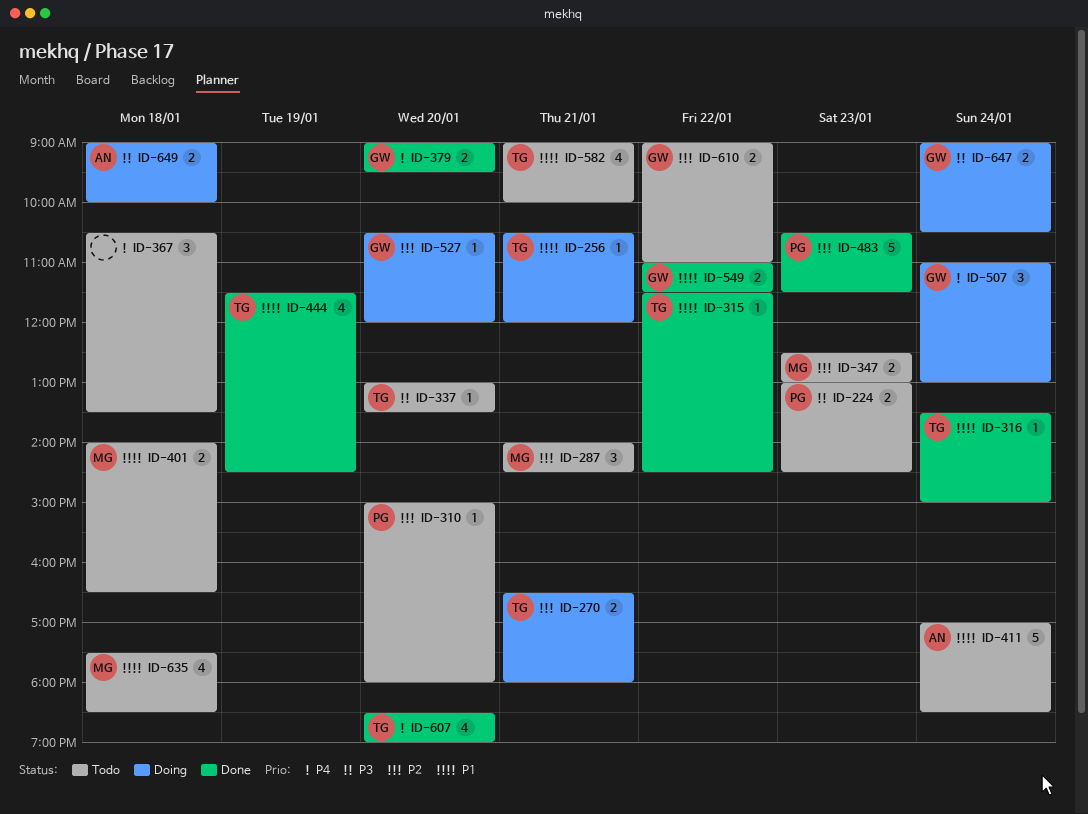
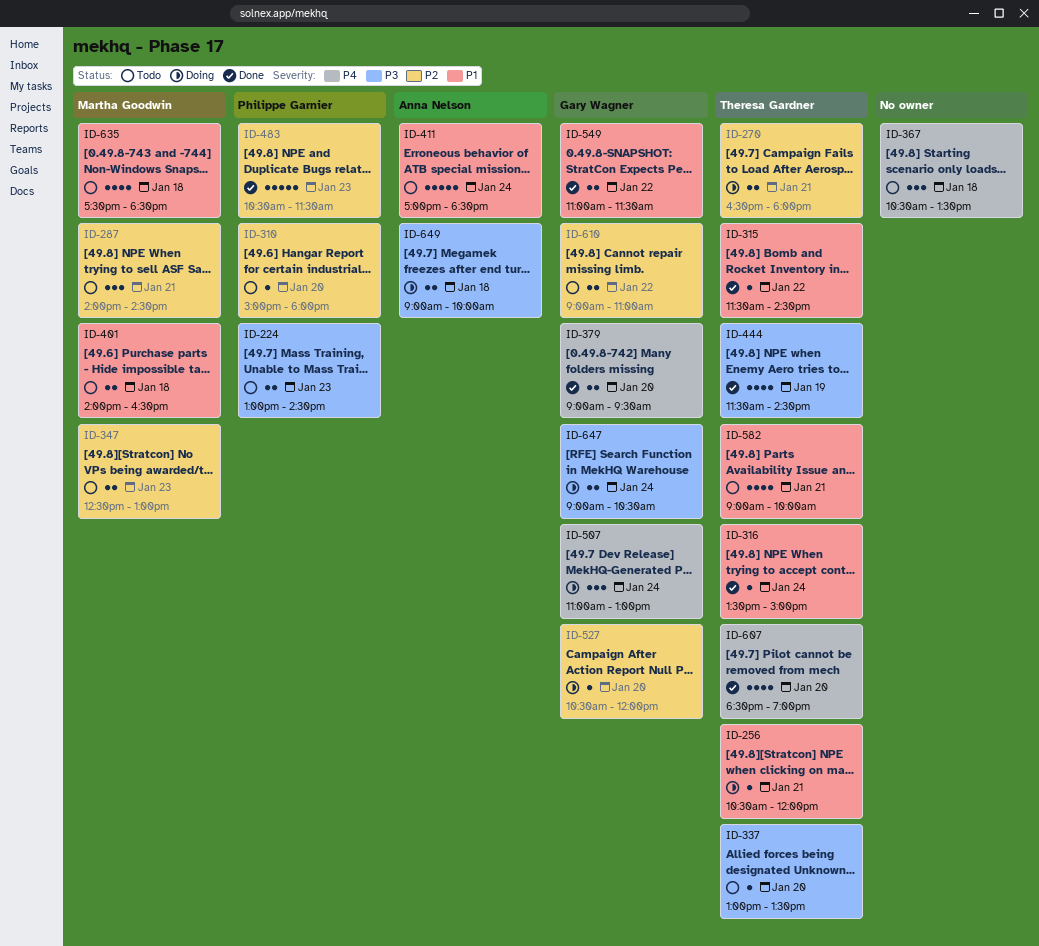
ID-444, priority: P1 -> P3

